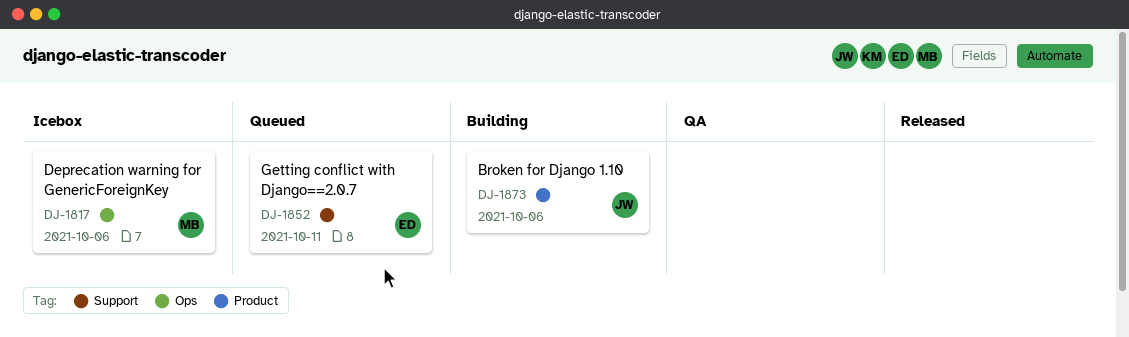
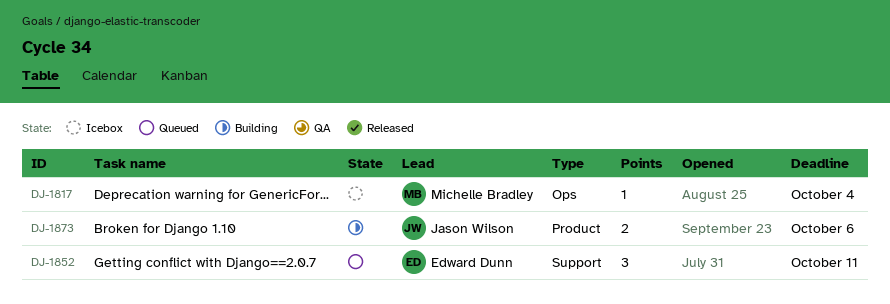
DJ-1817, due: Oct 6 -> Oct 4

